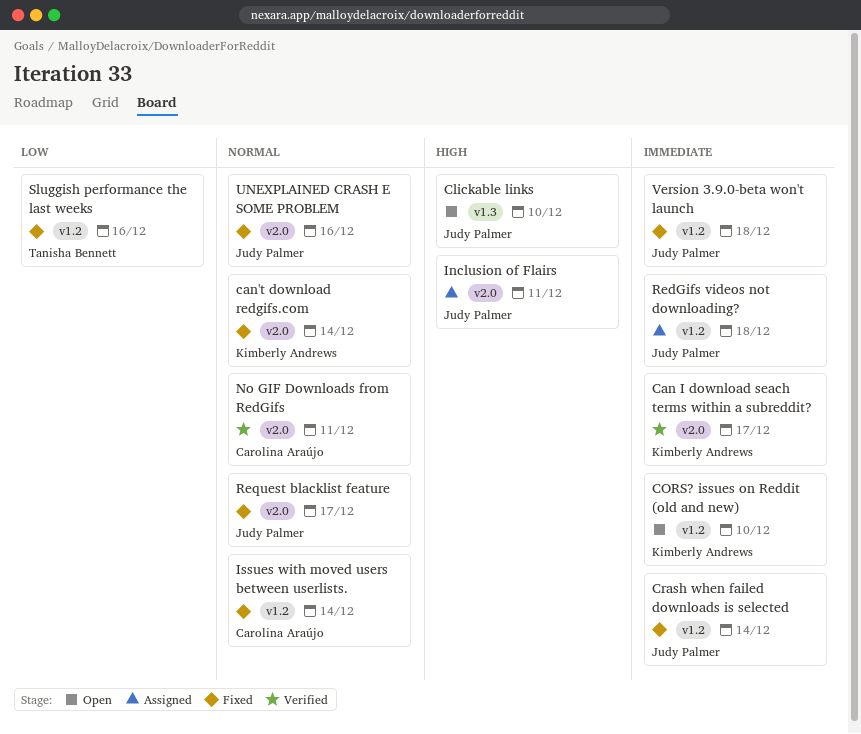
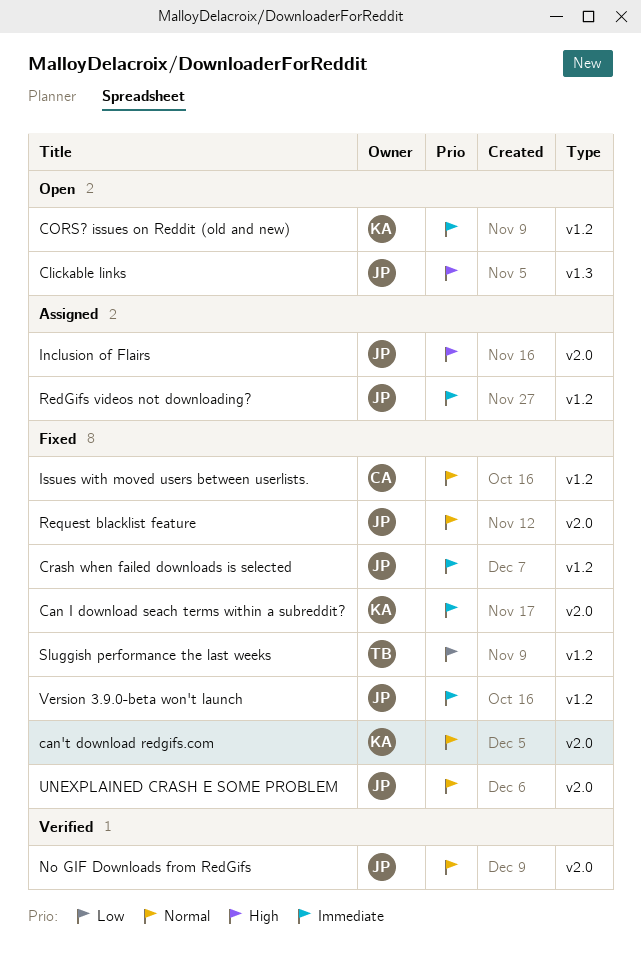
Can I download seach terms within a subreddit?, status: Verified -> Fixed
No GIF Downloads from RedGifs, owner: Carolina Araújo -> Judy Palmer

